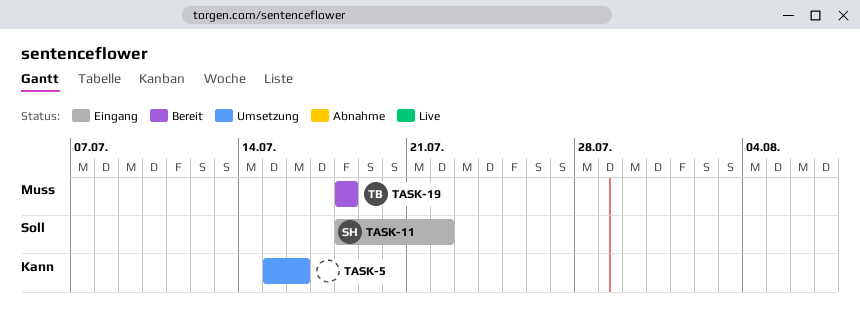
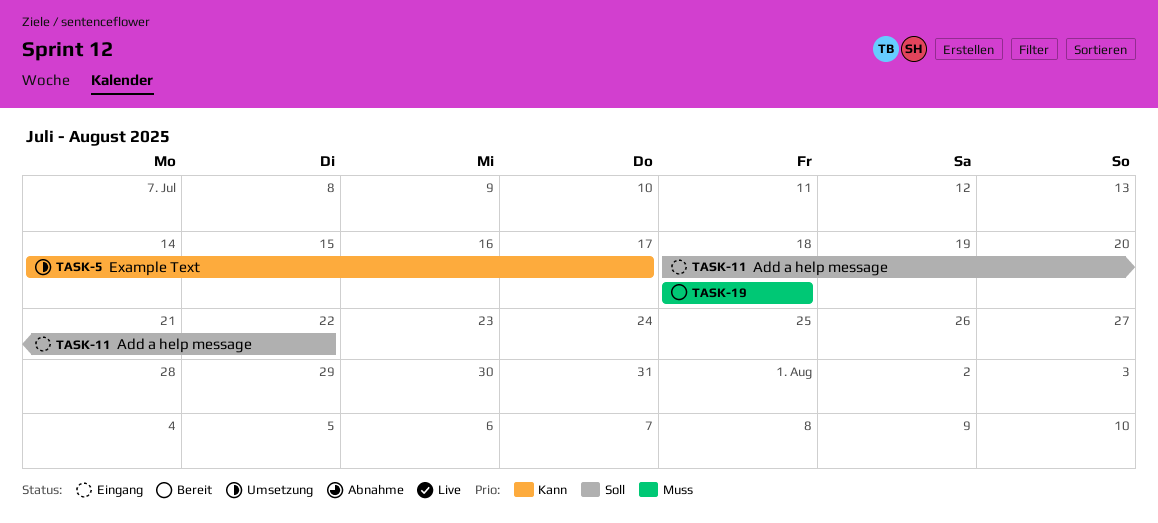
TASK-5, start: Jul 15 -> Jul 14
TASK-5, due: Jul 16 -> Jul 17

